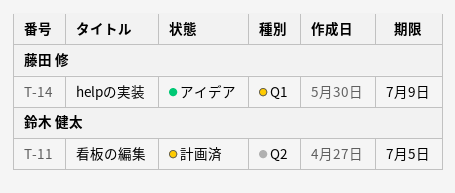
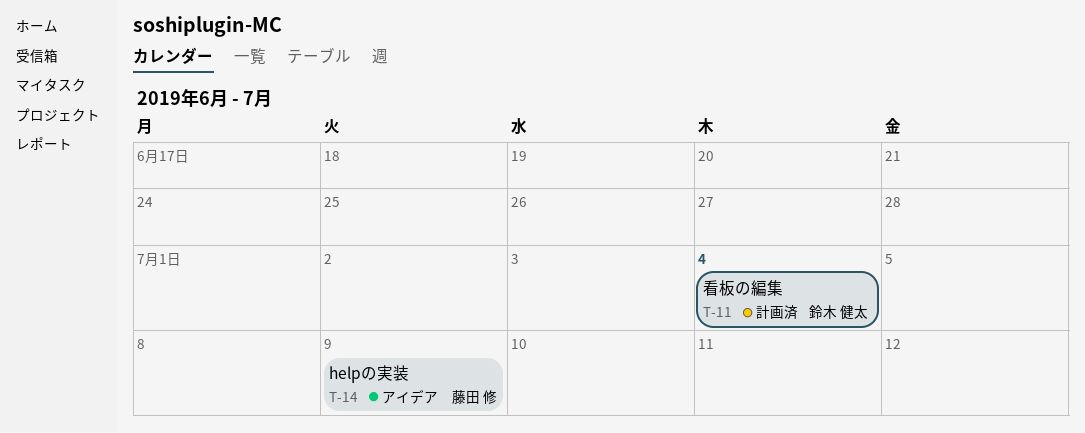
T-11, due: Jul 5 -> Jul 4

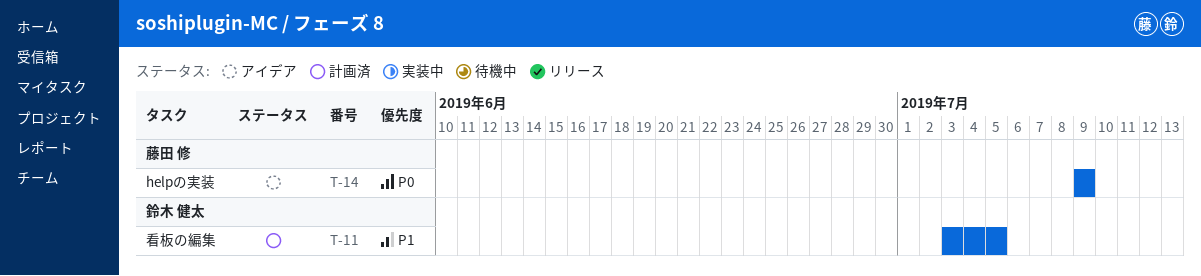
T-11, due: Jul 4 -> Jul 5

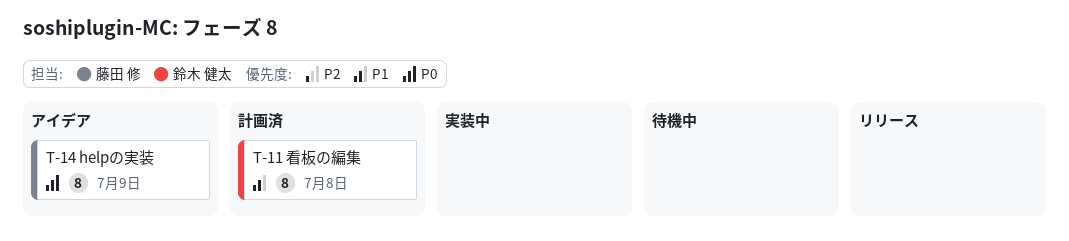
T-11, due: Jul 5 -> Jul 8

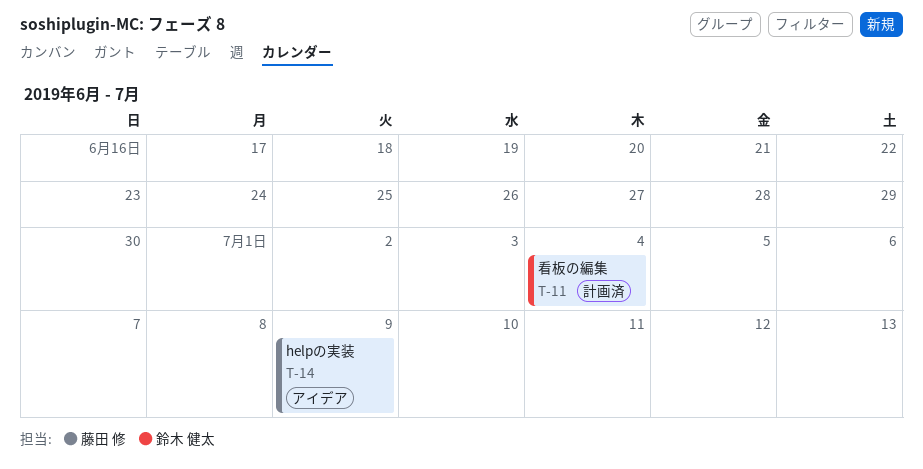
T-11, due: Jul 8 -> Jul 4

